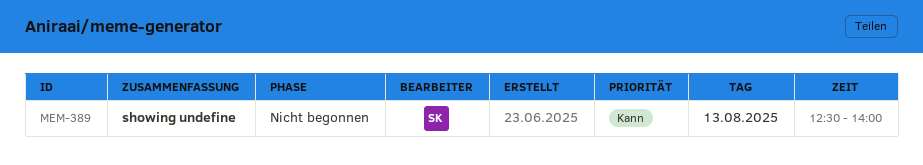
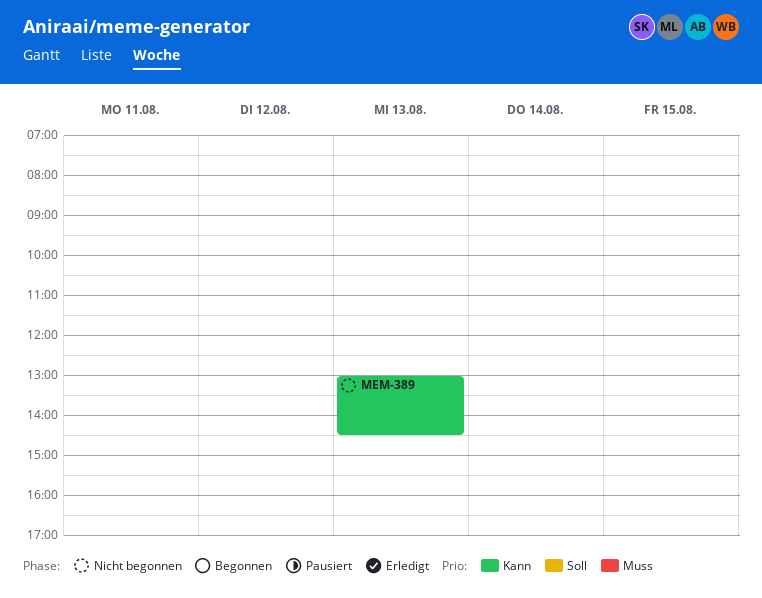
MEM-389, begins: 12:30 -> 13:00
MEM-389, ends: 14:00 -> 14:30

